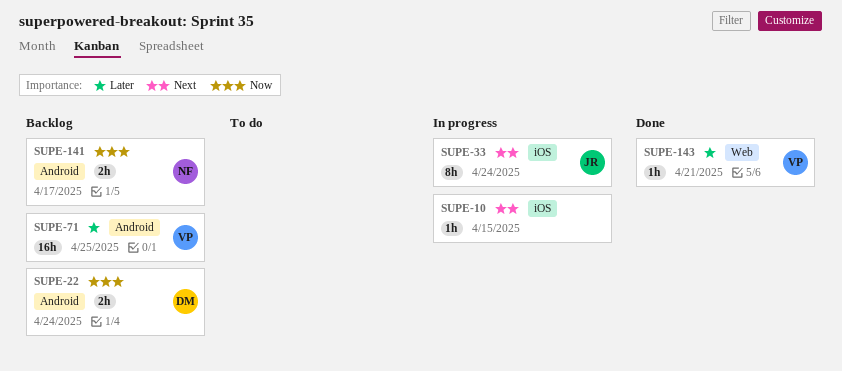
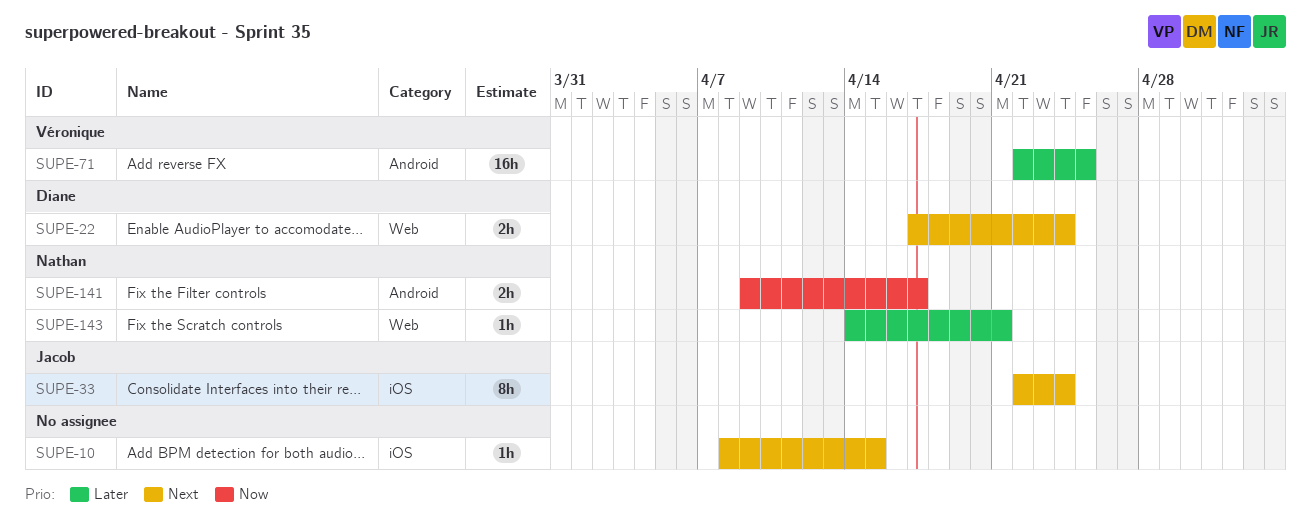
SUPE-22, priority: Now -> Next
SUPE-22, label: Android -> Web
SUPE-143, owner: Véronique -> Nathan

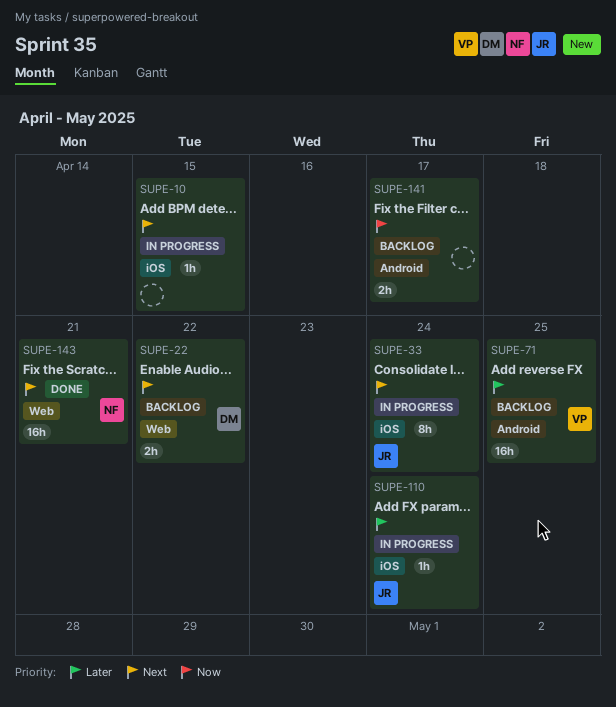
SUPE-22, due: Apr 24 -> Apr 22
SUPE-110: none -> present
SUPE-141, owner: Nathan -> none
SUPE-143, priority: Later -> Next
SUPE-143, estimate: 1h -> 16h

